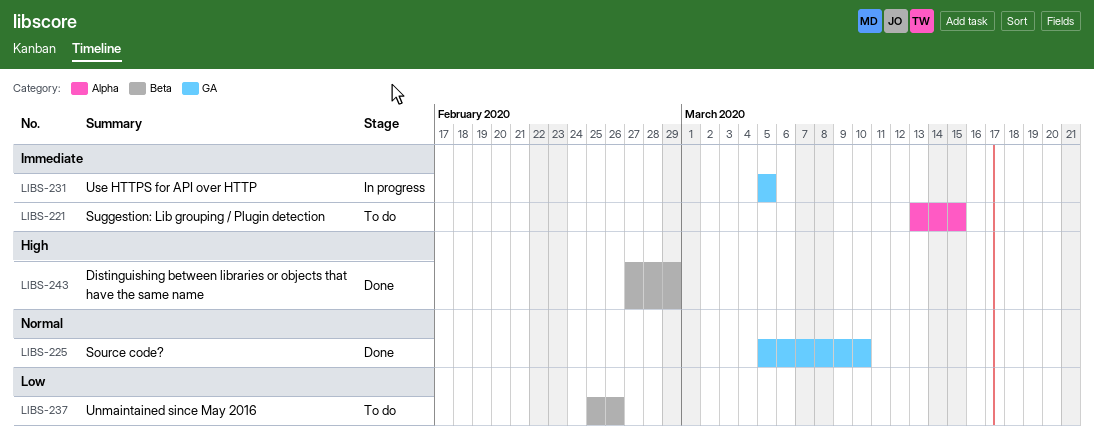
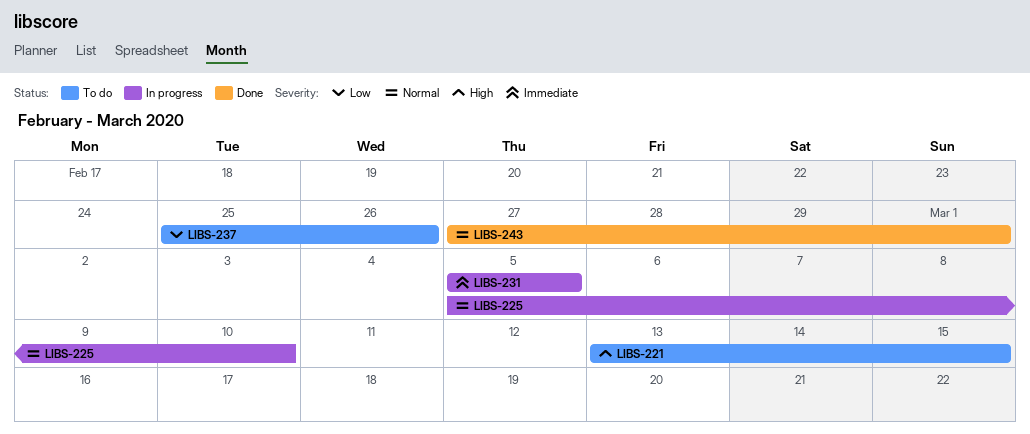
LIBS-221, priority: Immediate -> High
LIBS-225, status: Done -> In progress
LIBS-243, priority: High -> Normal
LIBS-243, due: Feb 29 -> Mar 1

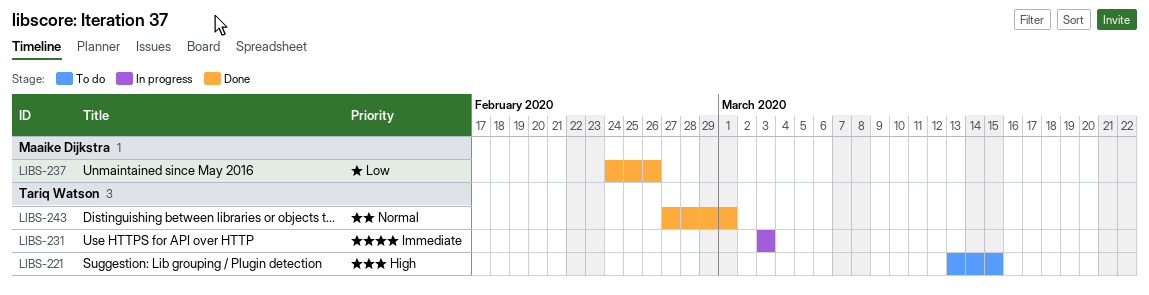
LIBS-225: present -> none
LIBS-231, start: Mar 5 -> Mar 3
LIBS-231, due: Mar 5 -> Mar 3
LIBS-237, status: To do -> Done
LIBS-237, start: Feb 25 -> Feb 24

